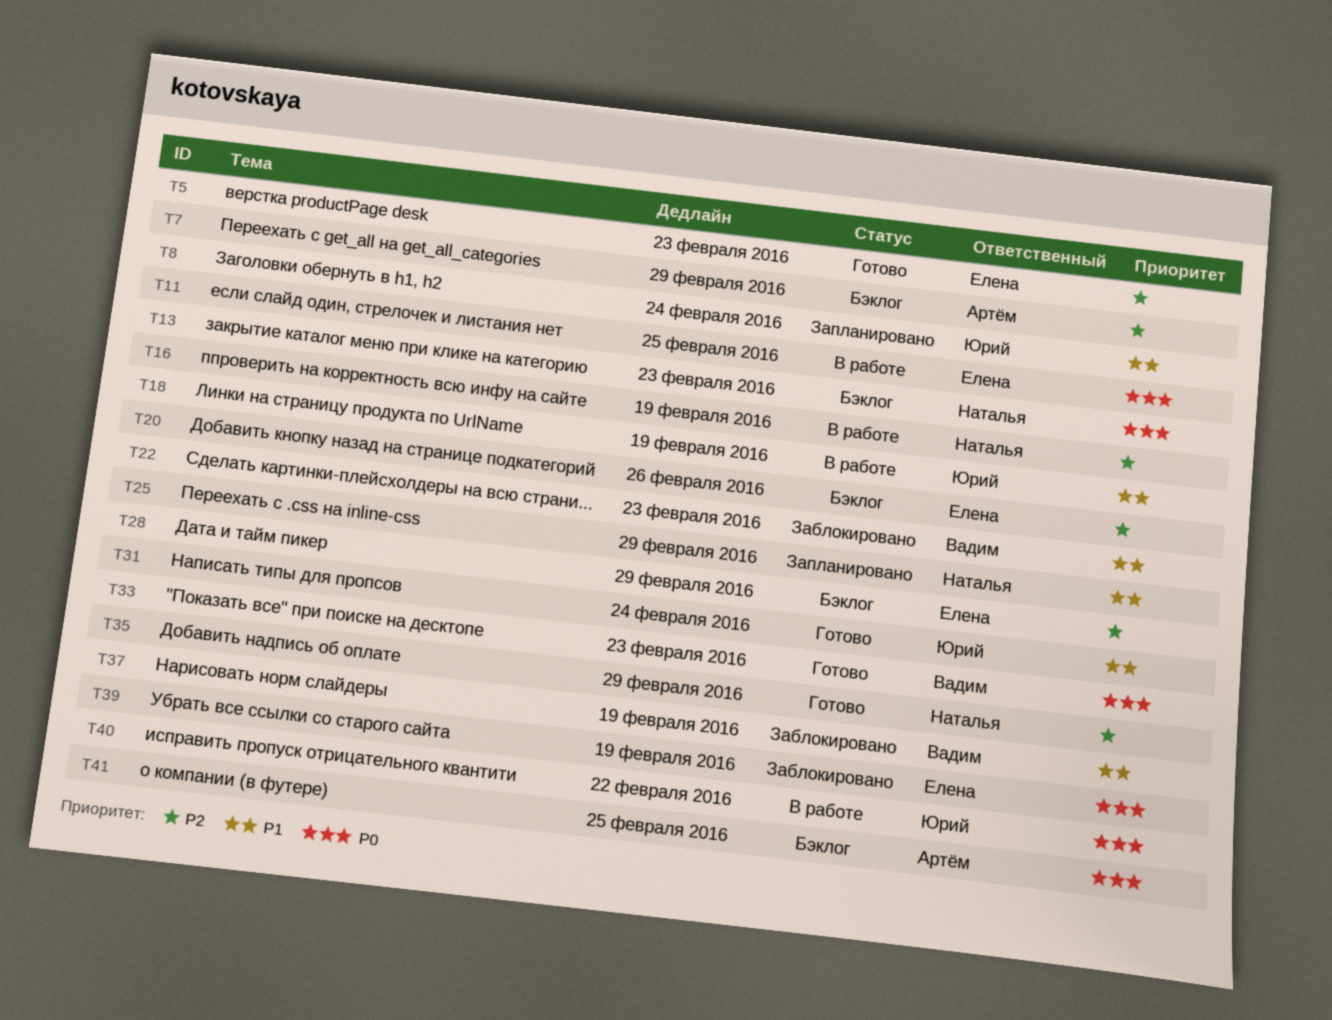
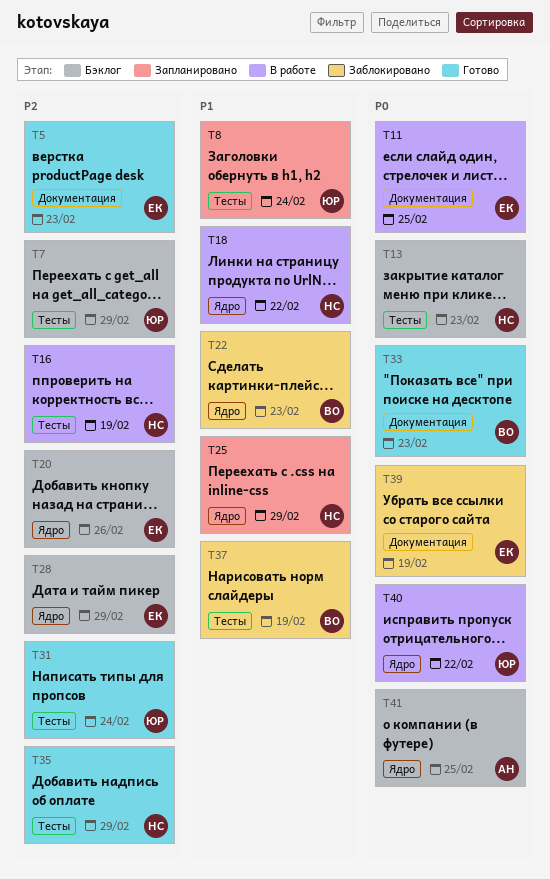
T7, owner: Артём -> Юрий
T18, owner: Юрий -> Наталья
T18, due: Feb 19 -> Feb 22
T31, priority: P1 -> P2

